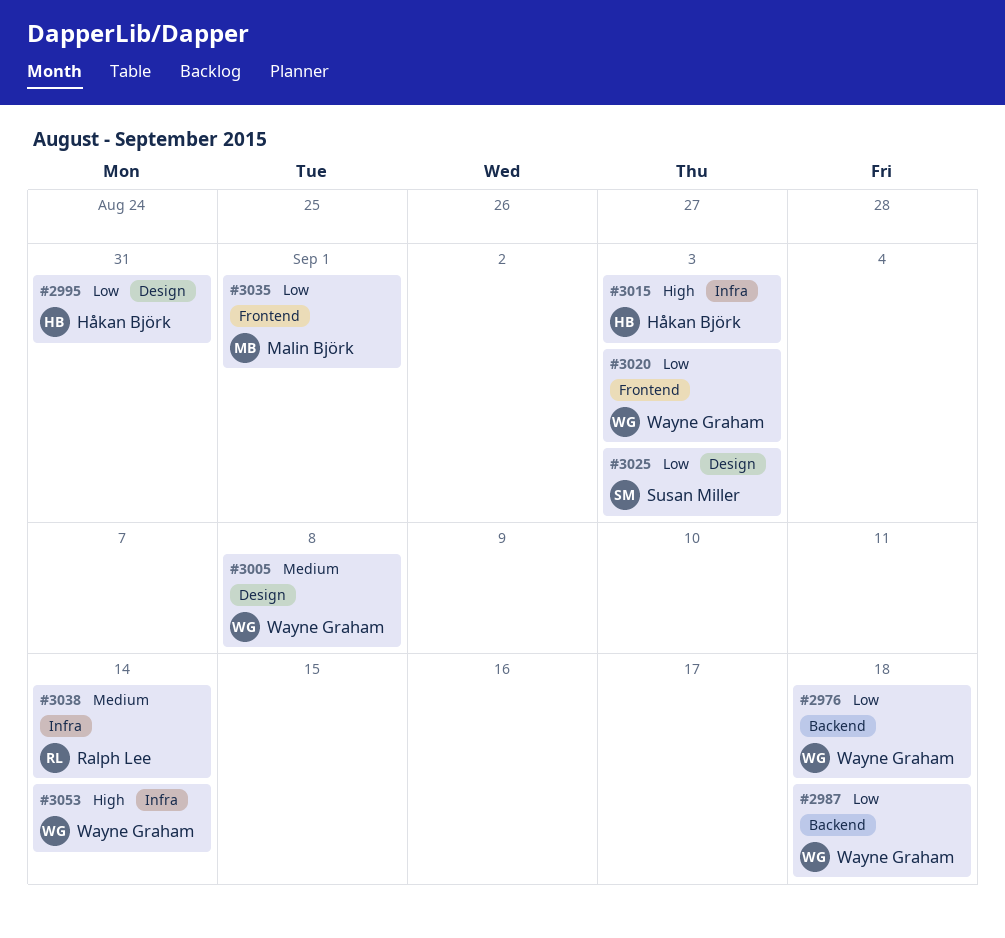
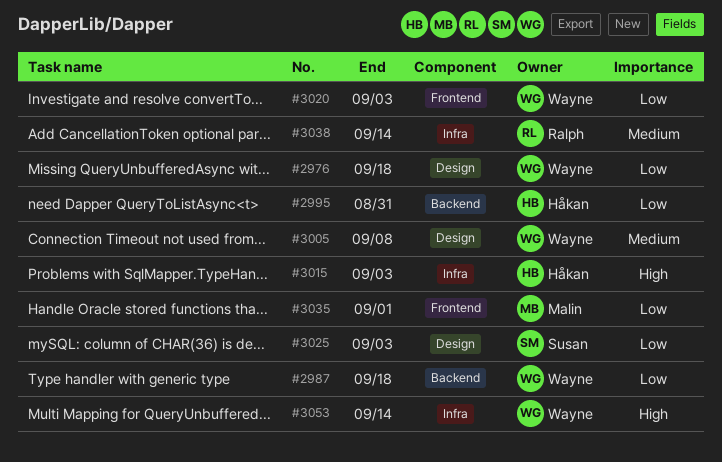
#2976, label: Backend -> Design
#2995, label: Design -> Backend

